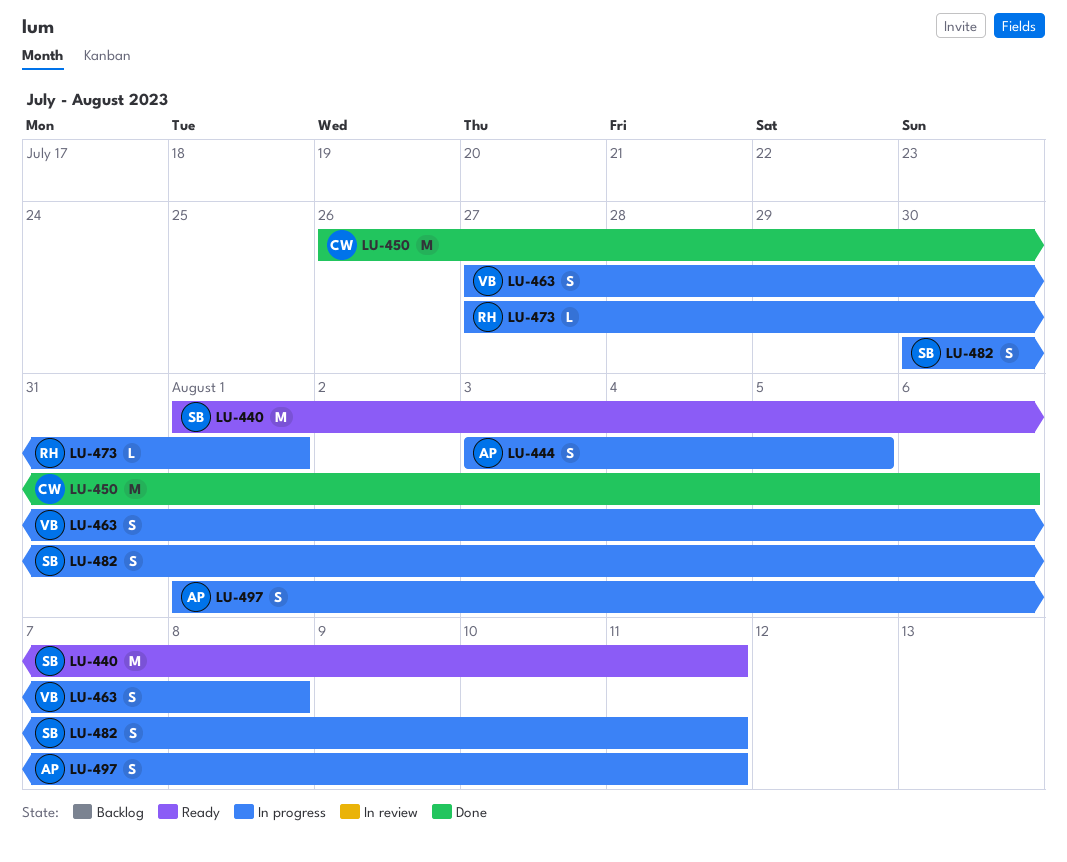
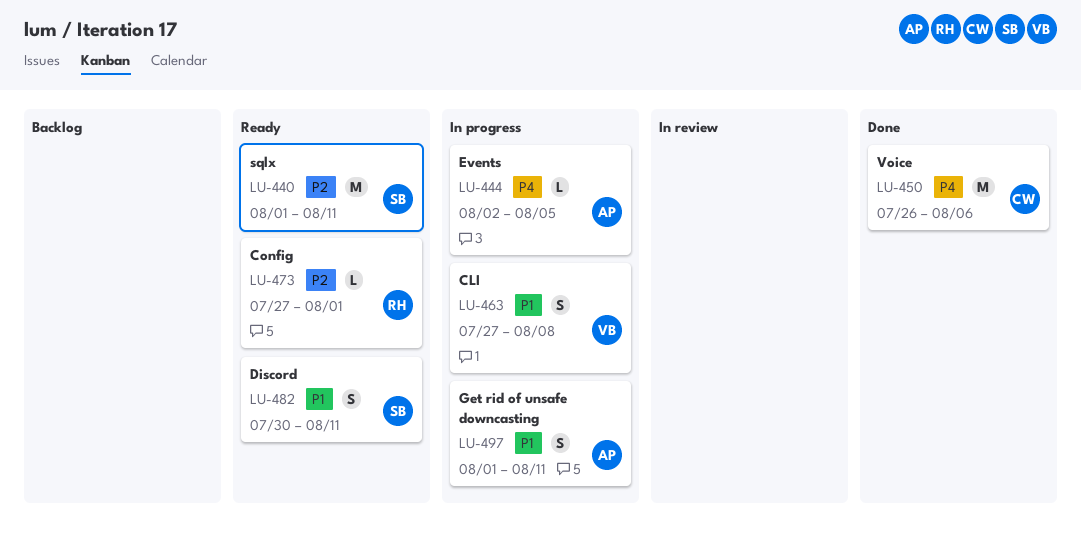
LU-444, estimate: S -> L
LU-444, start: Aug 3 -> Aug 2
LU-473, status: In progress -> Ready
LU-482, status: In progress -> Ready

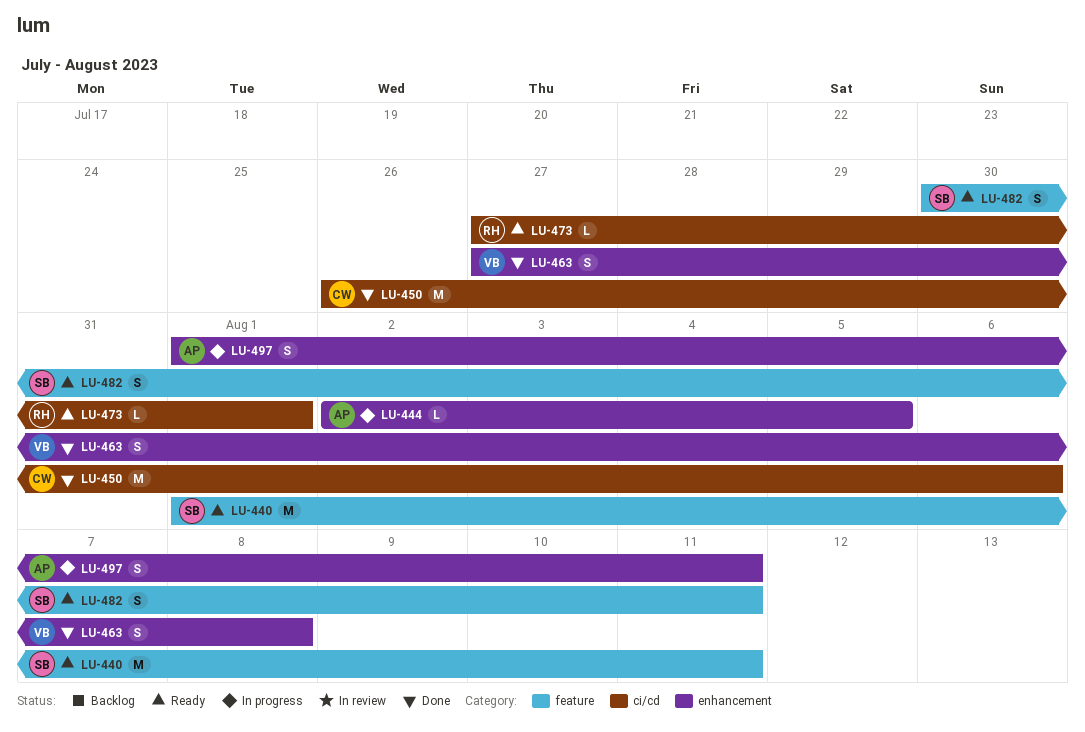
LU-463, status: In progress -> Done

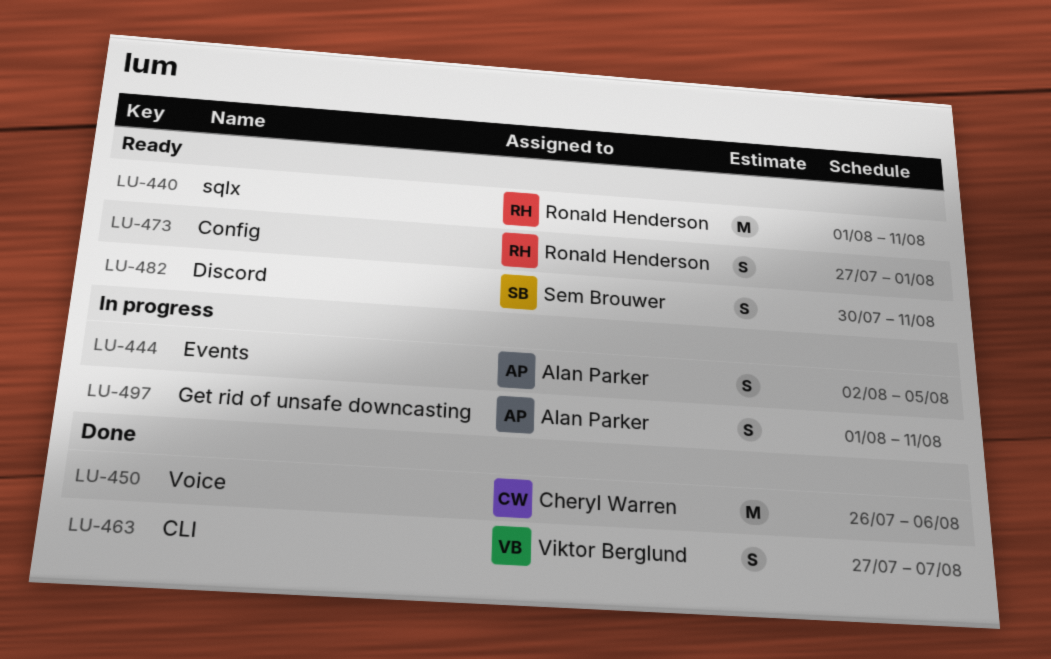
LU-440, owner: Sem Brouwer -> Ronald Henderson
LU-444, estimate: L -> S
LU-463, due: Aug 8 -> Aug 7
LU-473, estimate: L -> S

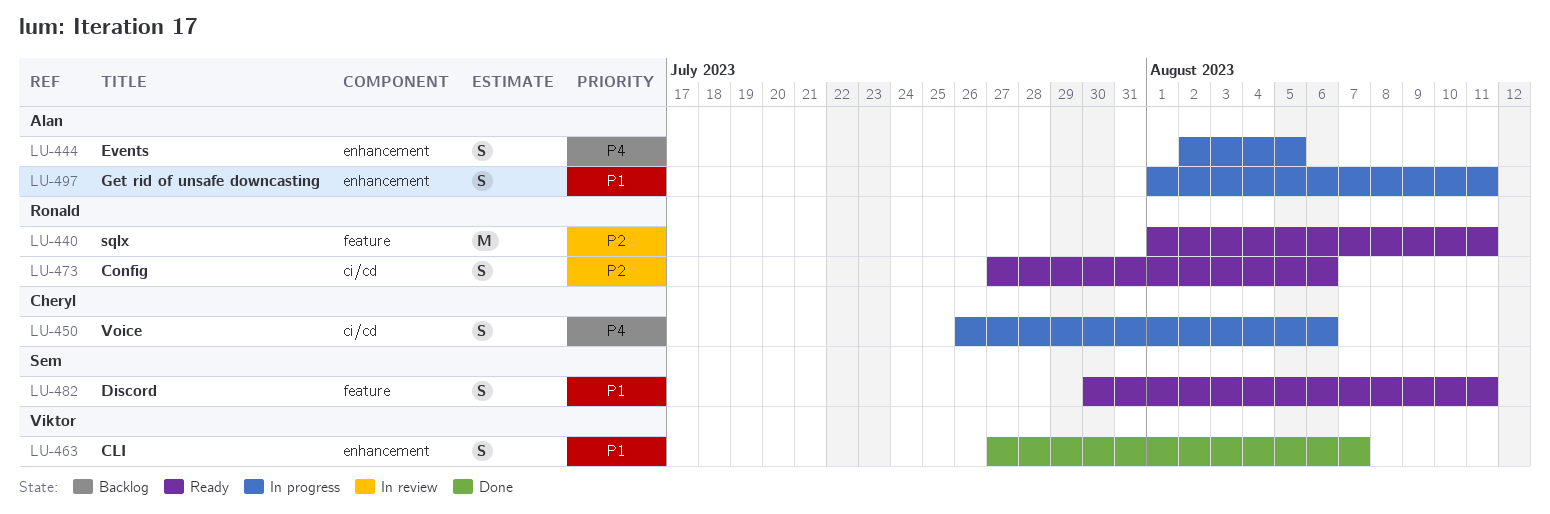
LU-450, status: Done -> In progress
LU-450, estimate: M -> S
LU-473, due: Aug 1 -> Aug 6

